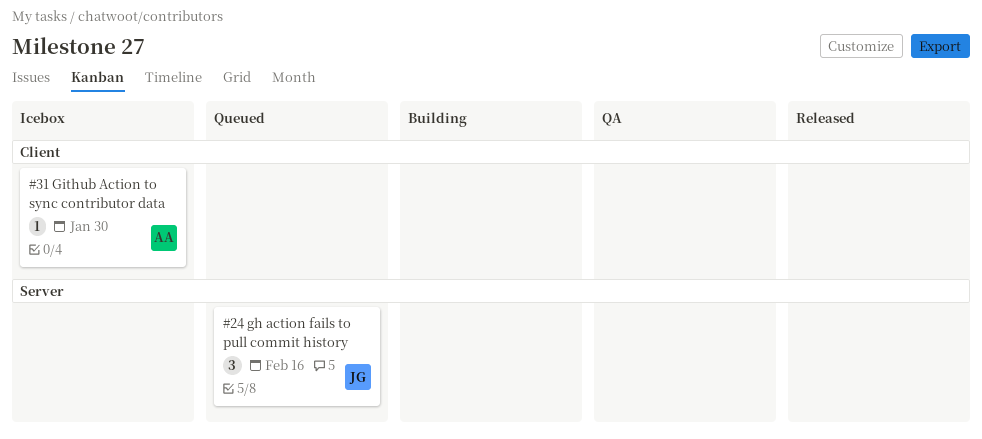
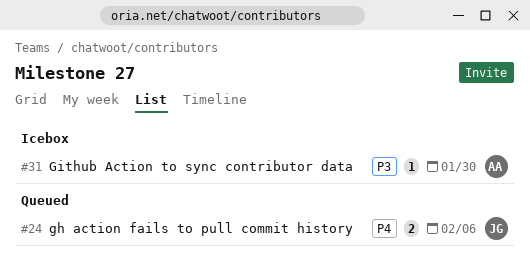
#24, estimate: 3 -> 2
#24, due: Feb 16 -> Feb 6

